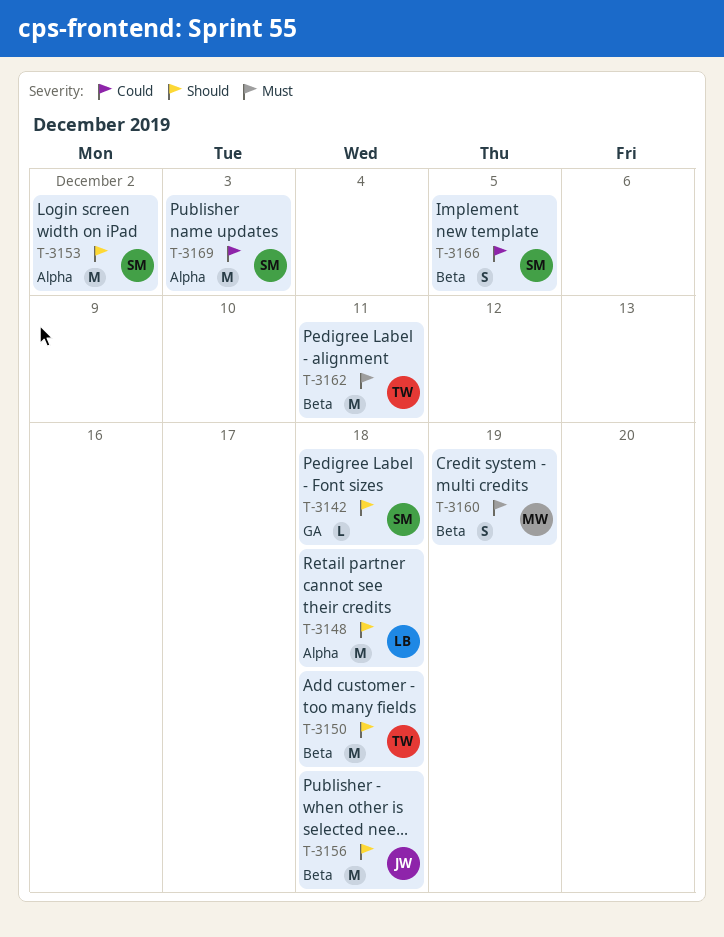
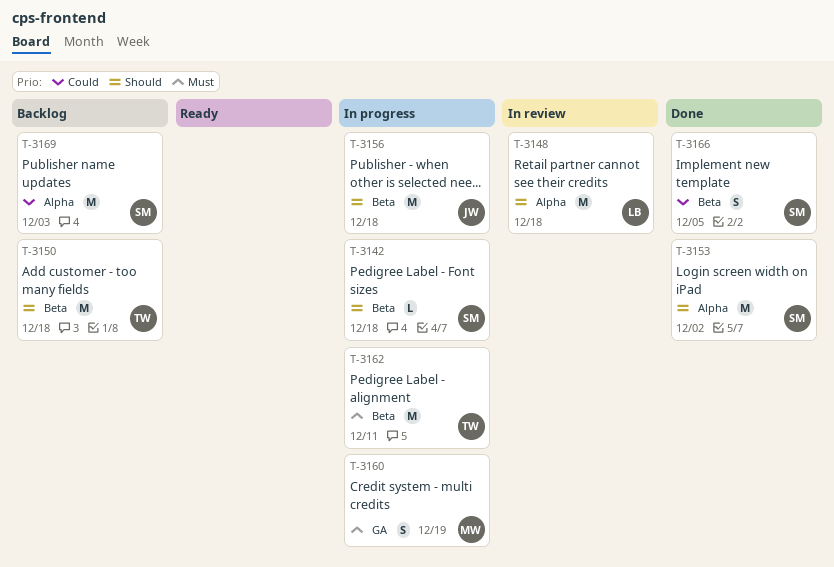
T-3142, label: GA -> Beta
T-3160, label: Beta -> GA

